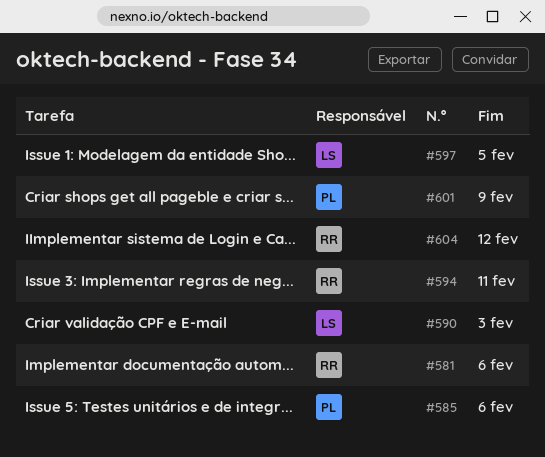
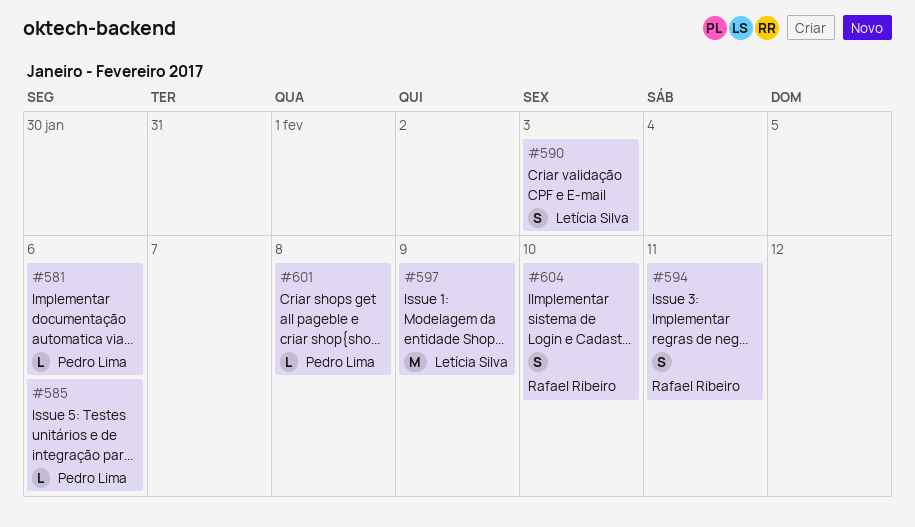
#581, owner: Rafael Ribeiro -> Pedro Lima
#597, due: Feb 5 -> Feb 9
#601, due: Feb 9 -> Feb 8
#604, due: Feb 12 -> Feb 10

